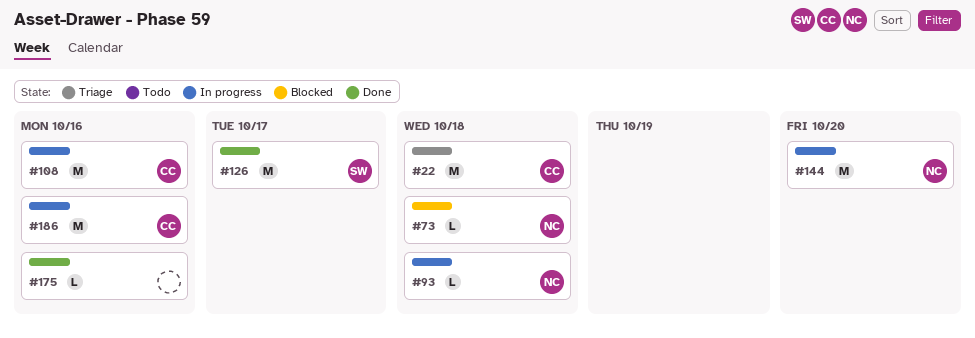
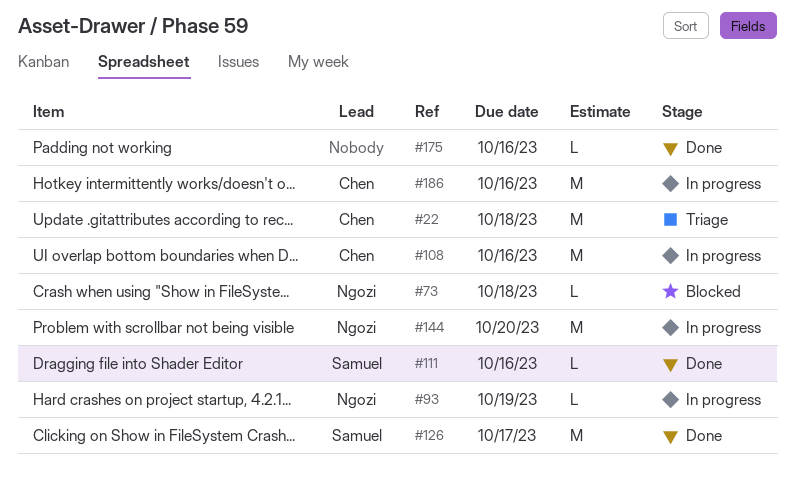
#93, due: Oct 18 -> Oct 19
#111: none -> present

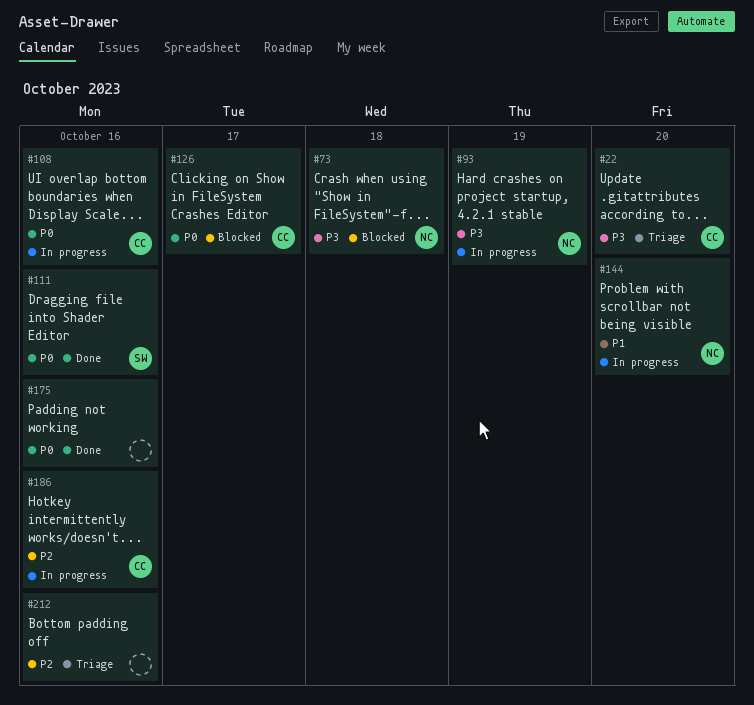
#22, due: Oct 18 -> Oct 20
#126, status: Done -> Blocked
#126, owner: Samuel -> Chen
#212: none -> present

